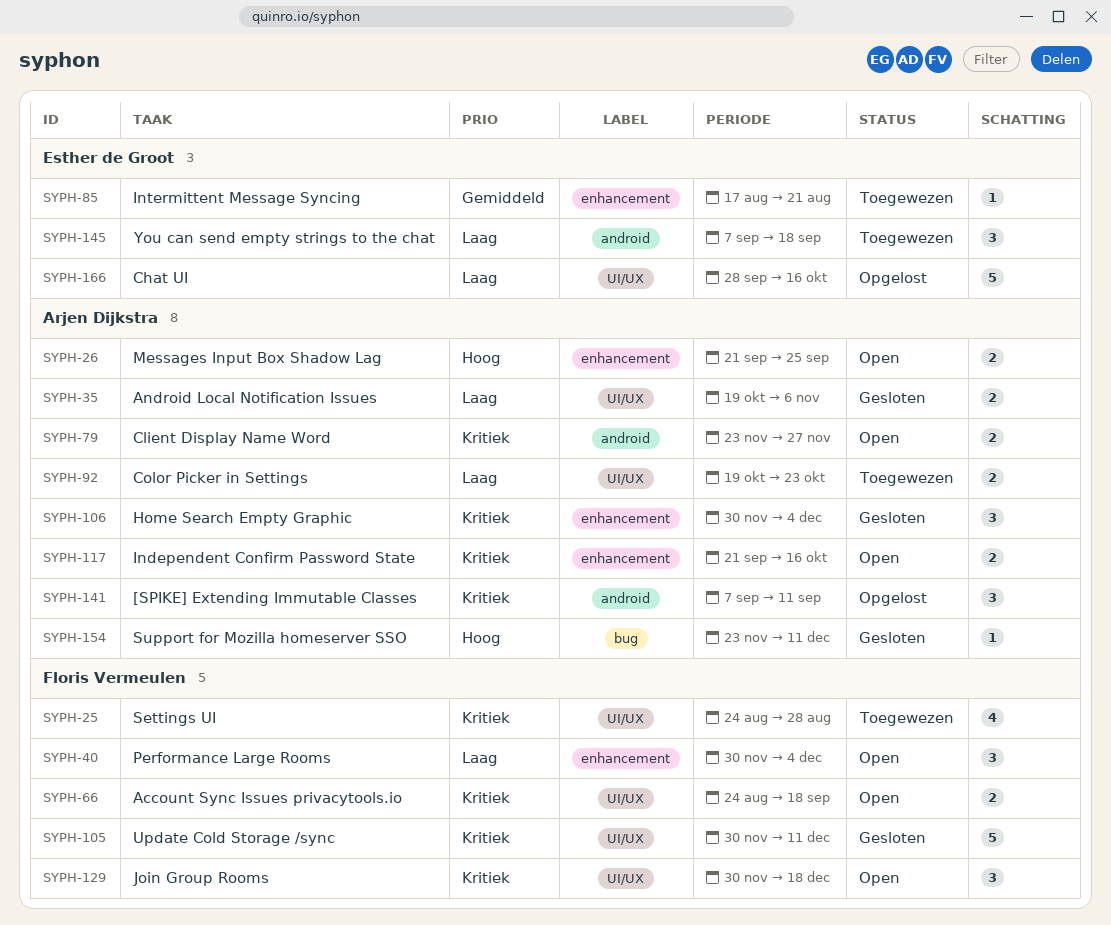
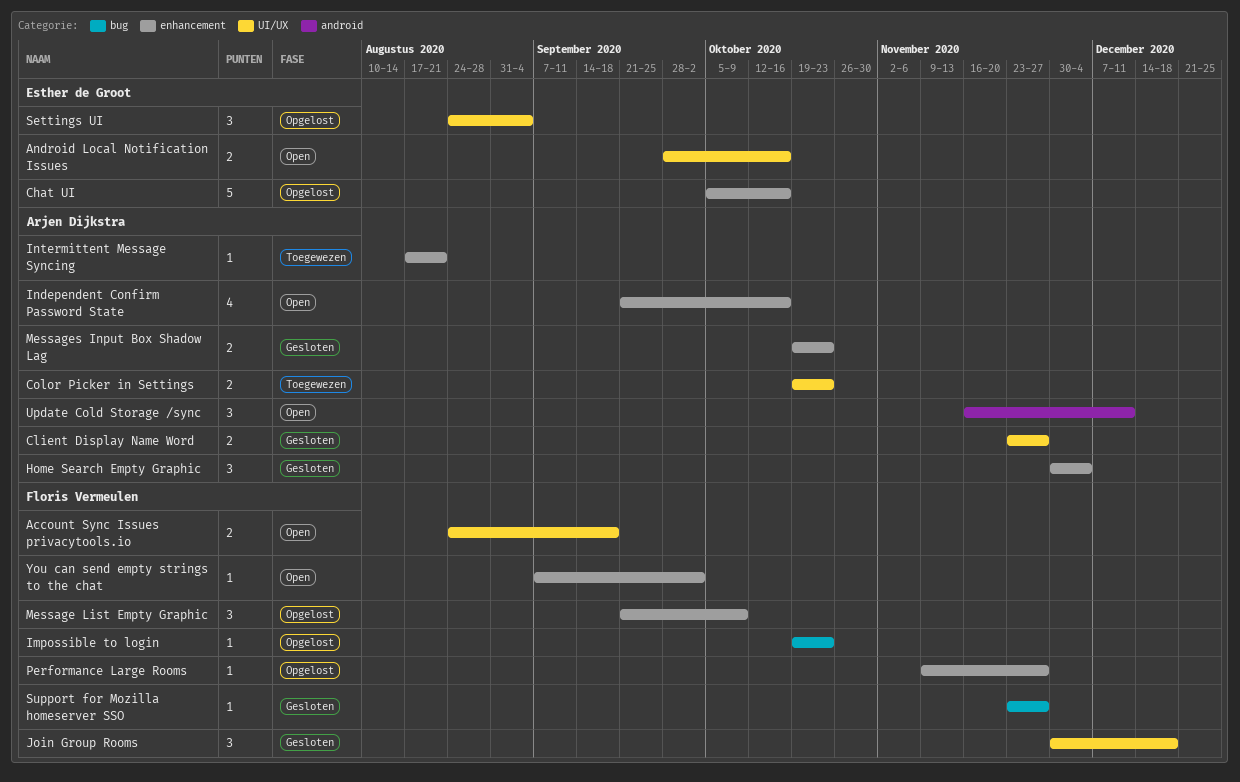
[SPIKE] Extending Immutable Classes: present -> none
Android Local Notification Issues, status: Gesloten -> Open
Android Local Notification Issues, owner: Arjen Dijkstra -> Esther de Groot
Android Local Notification Issues, start: Oct 19 -> Sep 28
Android Local Notification Issues, due: Nov 6 -> Oct 16
Chat UI, label: UI/UX -> enhancement
Chat UI, start: Sep 28 -> Oct 5
Client Display Name Word, status: Open -> Gesloten
Client Display Name Word, label: android -> UI/UX
Impossible to login: none -> present
Independent Confirm Password State, estimate: 2 -> 4
Intermittent Message Syncing, owner: Esther de Groot -> Arjen Dijkstra
Join Group Rooms, status: Open -> Gesloten
Message List Empty Graphic: none -> present
Messages Input Box Shadow Lag, status: Open -> Gesloten
Messages Input Box Shadow Lag, start: Sep 21 -> Oct 19
Messages Input Box Shadow Lag, due: Sep 25 -> Oct 23
Performance Large Rooms, status: Open -> Opgelost
Performance Large Rooms, estimate: 3 -> 1
Performance Large Rooms, start: Nov 30 -> Nov 9
Performance Large Rooms, due: Dec 4 -> Nov 27
Settings UI, status: Toegewezen -> Opgelost
Settings UI, owner: Floris Vermeulen -> Esther de Groot
Settings UI, estimate: 4 -> 3
Settings UI, due: Aug 28 -> Sep 4
Support for Mozilla homeserver SSO, owner: Arjen Dijkstra -> Floris Vermeulen
Support for Mozilla homeserver SSO, due: Dec 11 -> Nov 27
Update Cold Storage /sync, status: Gesloten -> Open
Update Cold Storage /sync, owner: Floris Vermeulen -> Arjen Dijkstra
Update Cold Storage /sync, label: UI/UX -> android
Update Cold Storage /sync, estimate: 5 -> 3
Update Cold Storage /sync, start: Nov 30 -> Nov 16
You can send empty strings to the chat, status: Toegewezen -> Open
You can send empty strings to the chat, owner: Esther de Groot -> Floris Vermeulen
You can send empty strings to the chat, label: android -> enhancement
You can send empty strings to the chat, estimate: 3 -> 1
You can send empty strings to the chat, due: Sep 18 -> Oct 2

